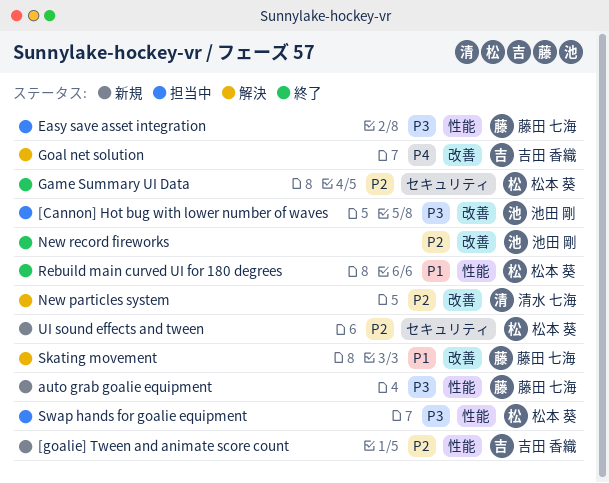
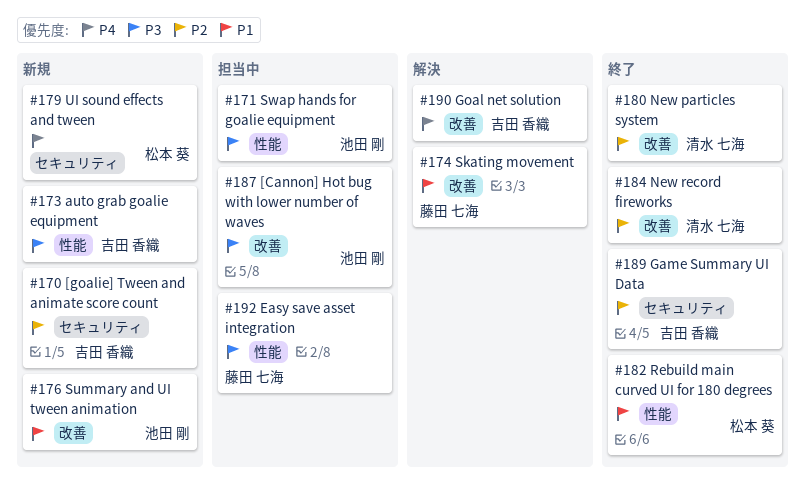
[goalie] Tween and animate score count, label: 性能 -> セキュリティ
auto grab goalie equipment, owner: 藤田 七海 -> 吉田 香織
Game Summary UI Data, owner: 松本 葵 -> 吉田 香織
New particles system, status: 解決 -> 終了
New record fireworks, owner: 池田 剛 -> 清水 七海
Summary and UI tween animation: none -> present
Swap hands for goalie equipment, owner: 松本 葵 -> 池田 剛
UI sound effects and tween, priority: P2 -> P4

